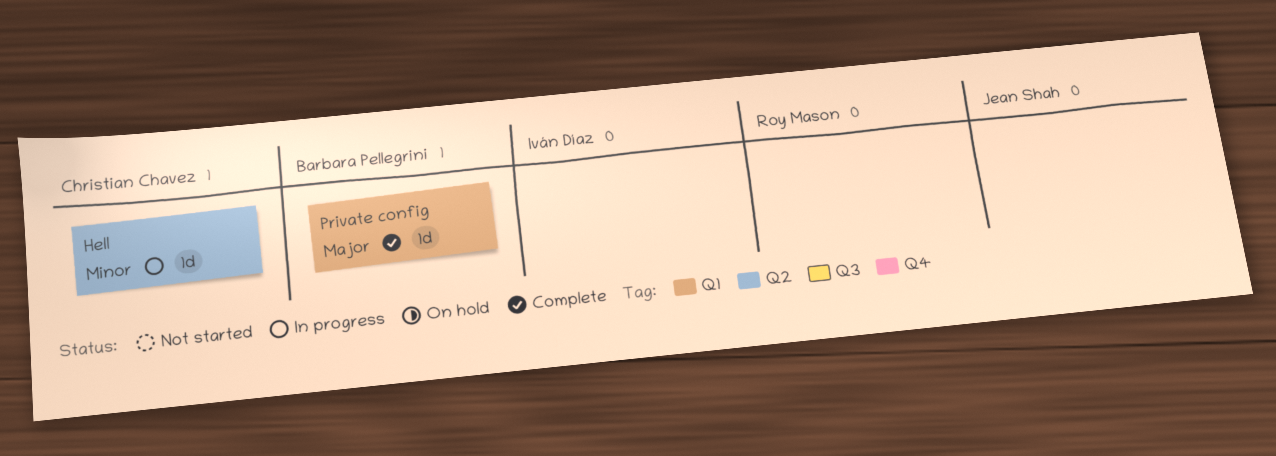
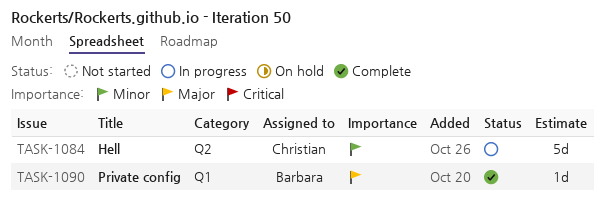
Hell, estimate: 1d -> 5d

